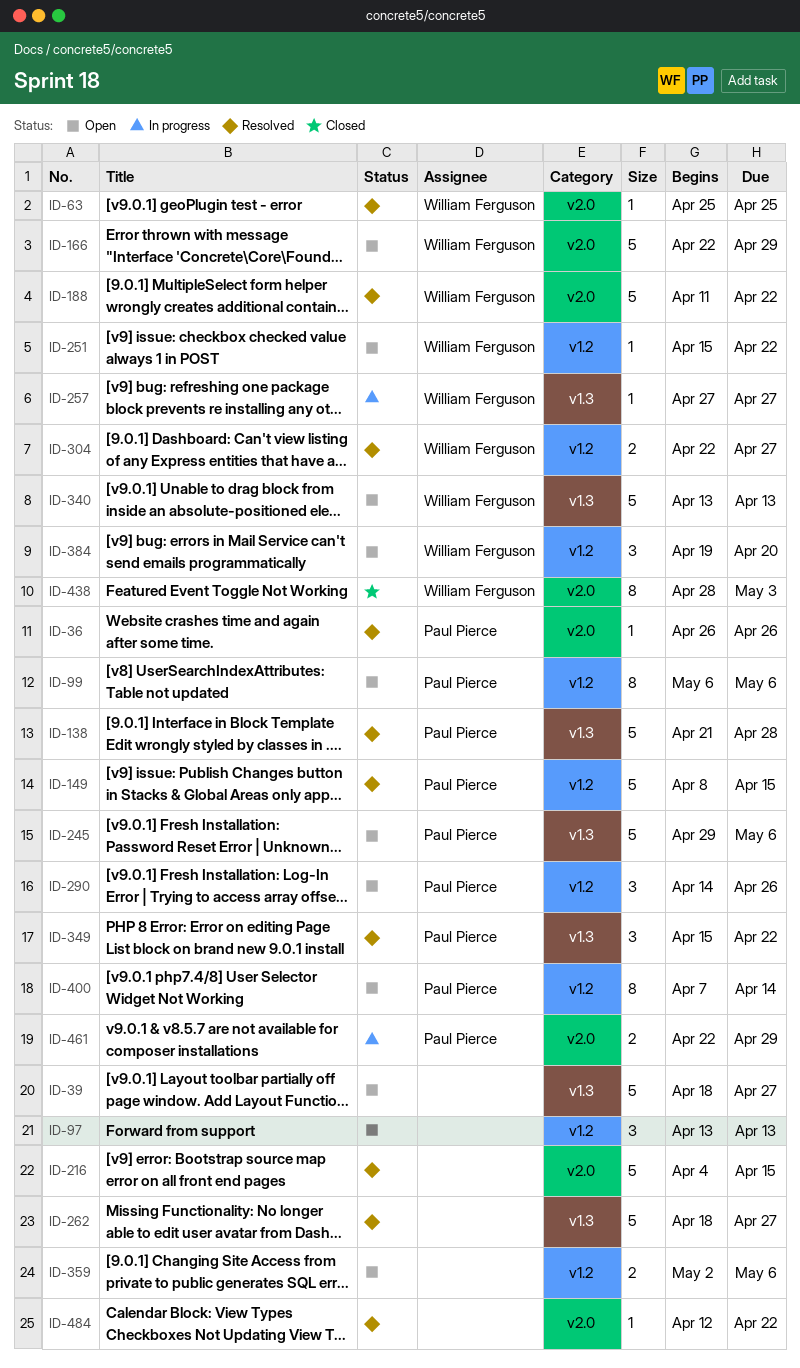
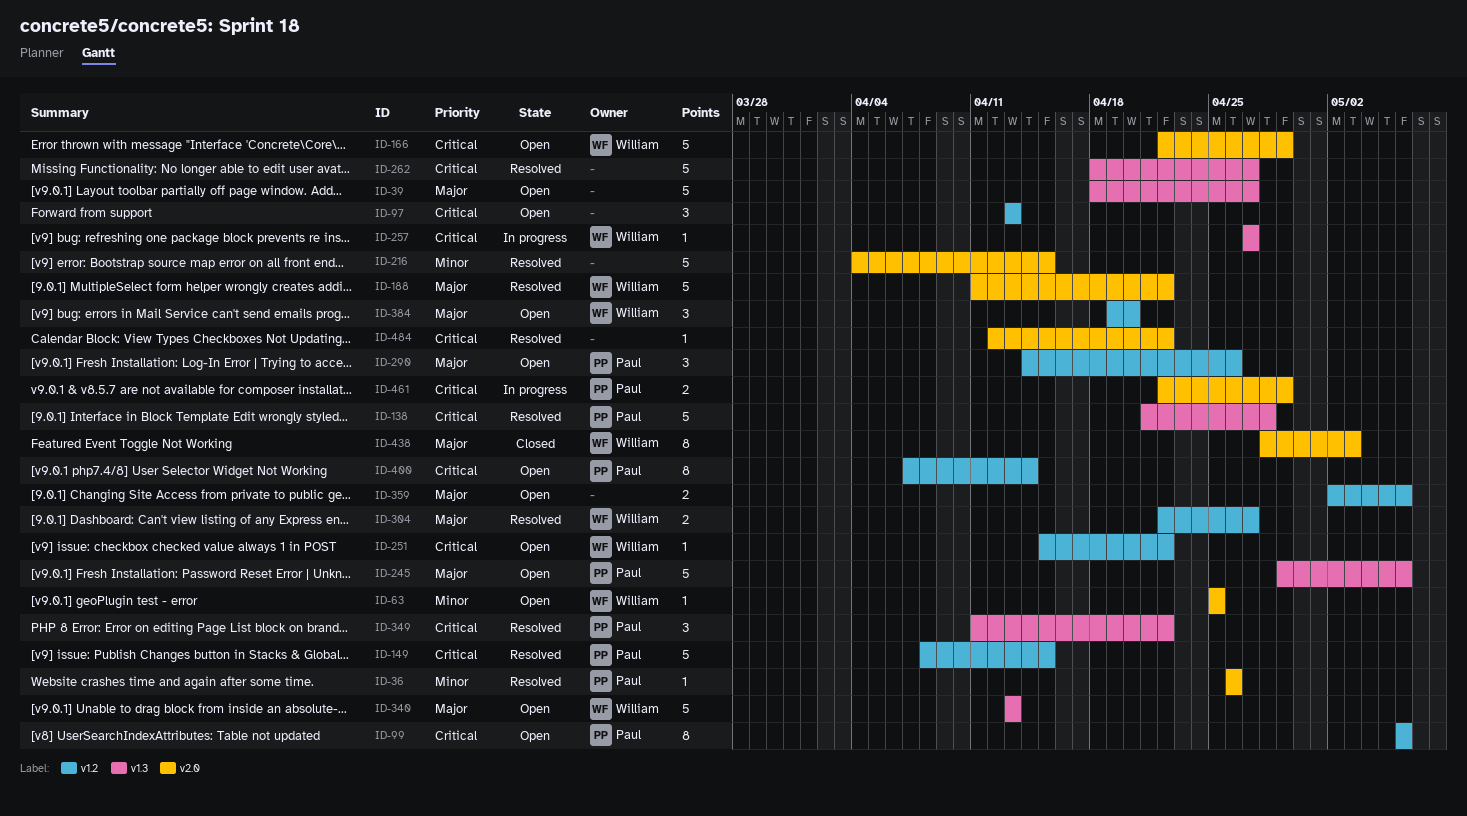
ID-63, status: Resolved -> Open
ID-349, start: Apr 15 -> Apr 11

